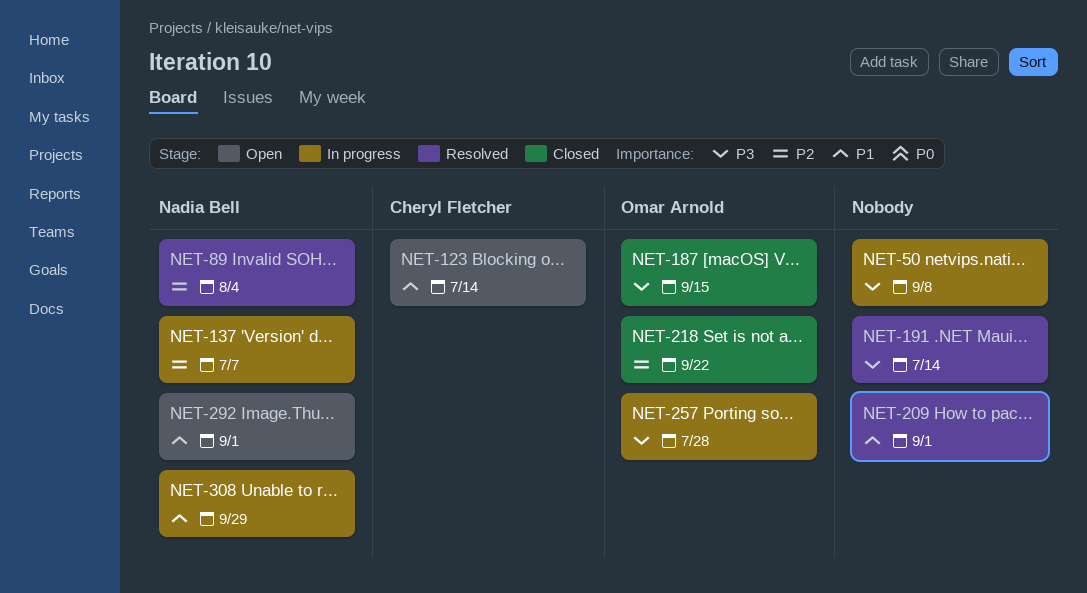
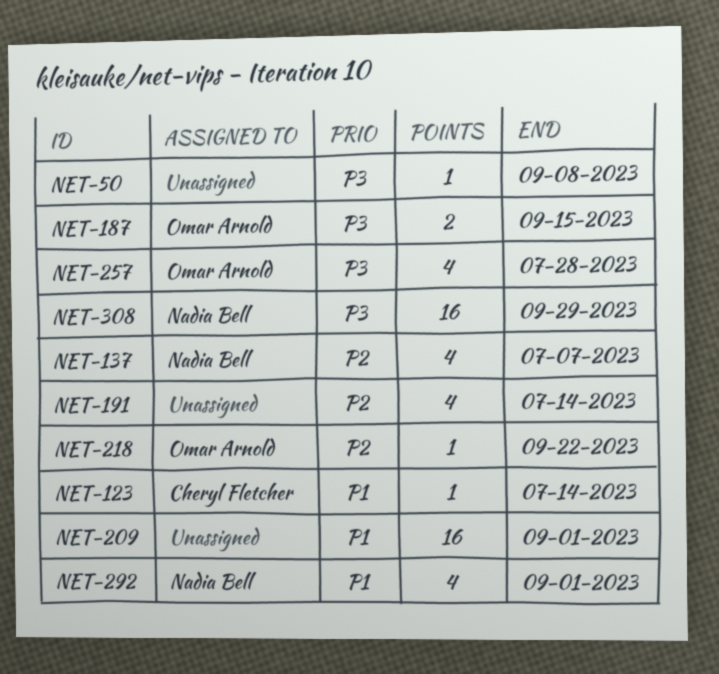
NET-89: present -> none
NET-191, priority: P3 -> P2
NET-308, priority: P1 -> P3

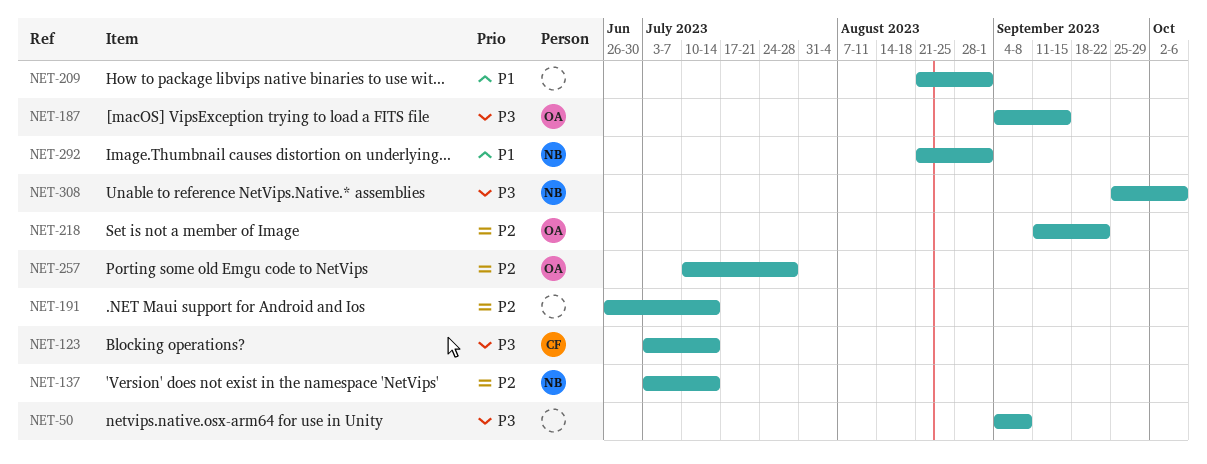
NET-123, priority: P1 -> P3
NET-137, due: Jul 7 -> Jul 14
NET-257, priority: P3 -> P2
NET-308, due: Sep 29 -> Oct 6

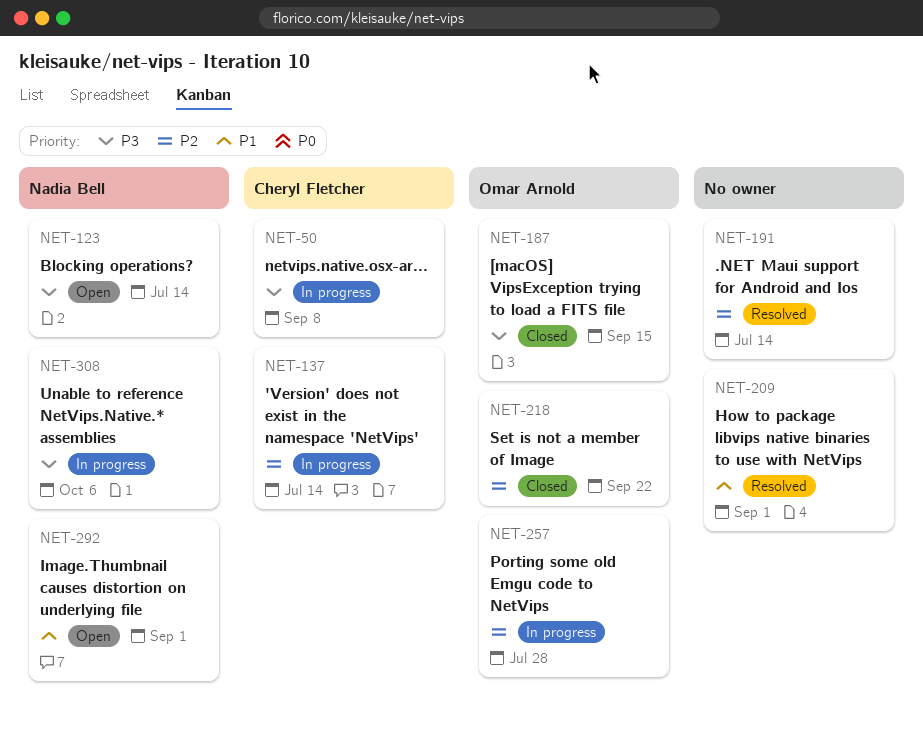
NET-50, owner: none -> Cheryl Fletcher
NET-123, owner: Cheryl Fletcher -> Nadia Bell
NET-137, owner: Nadia Bell -> Cheryl Fletcher

